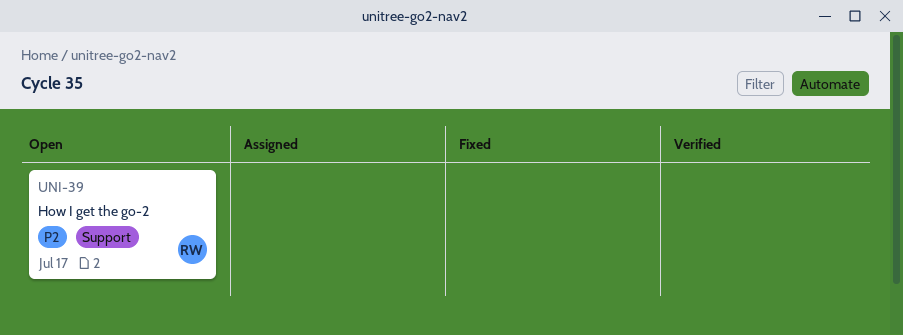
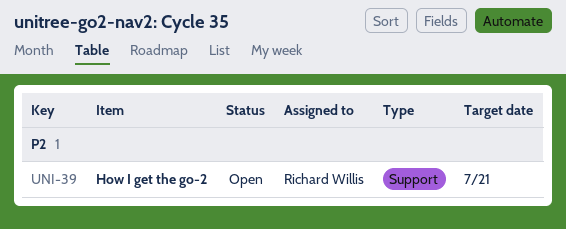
UNI-39, due: Jul 17 -> Jul 21

